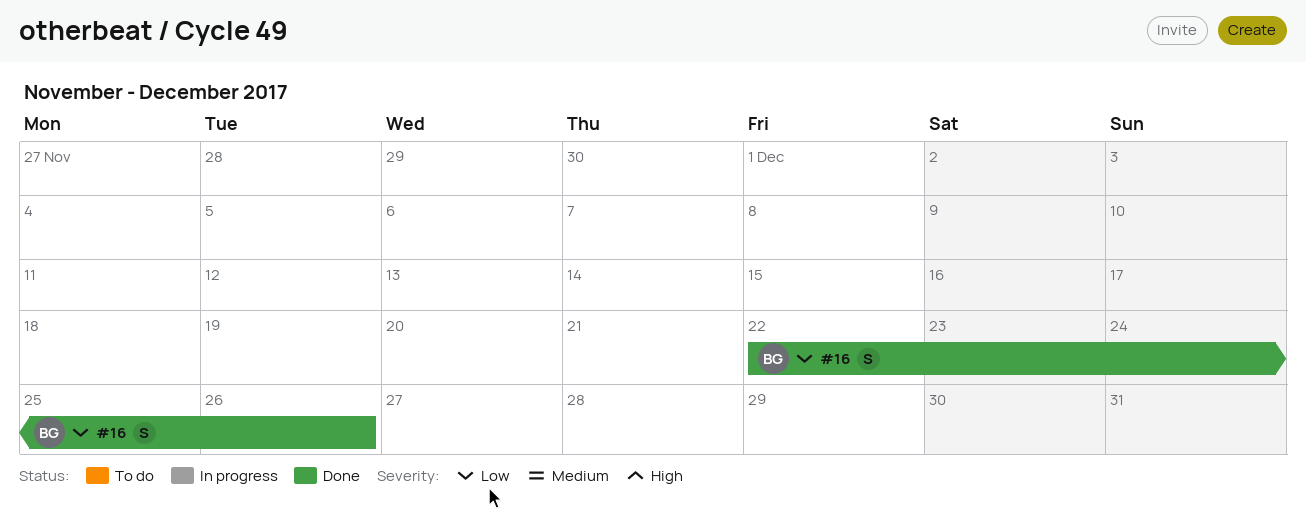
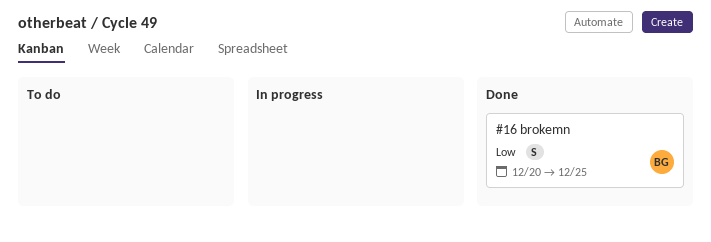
#16, start: Dec 22 -> Dec 20
#16, due: Dec 26 -> Dec 25

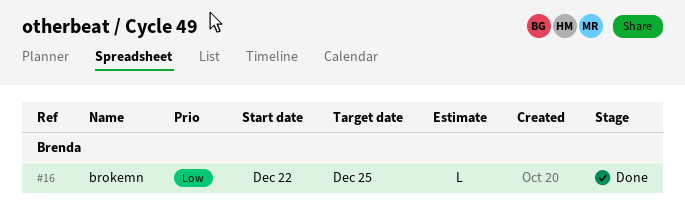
#16, estimate: S -> L
#16, start: Dec 20 -> Dec 22

